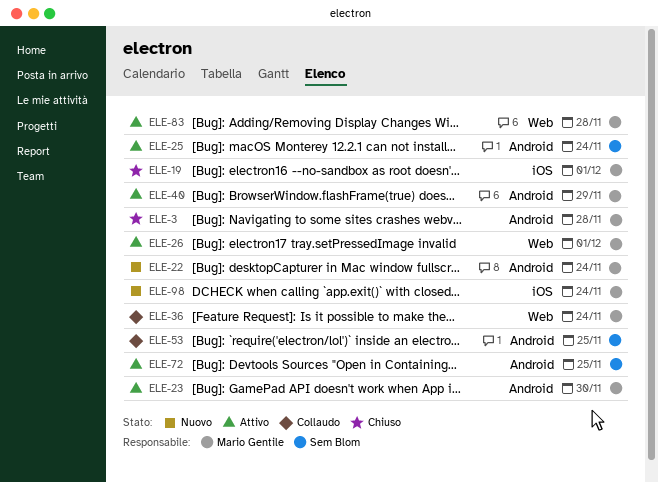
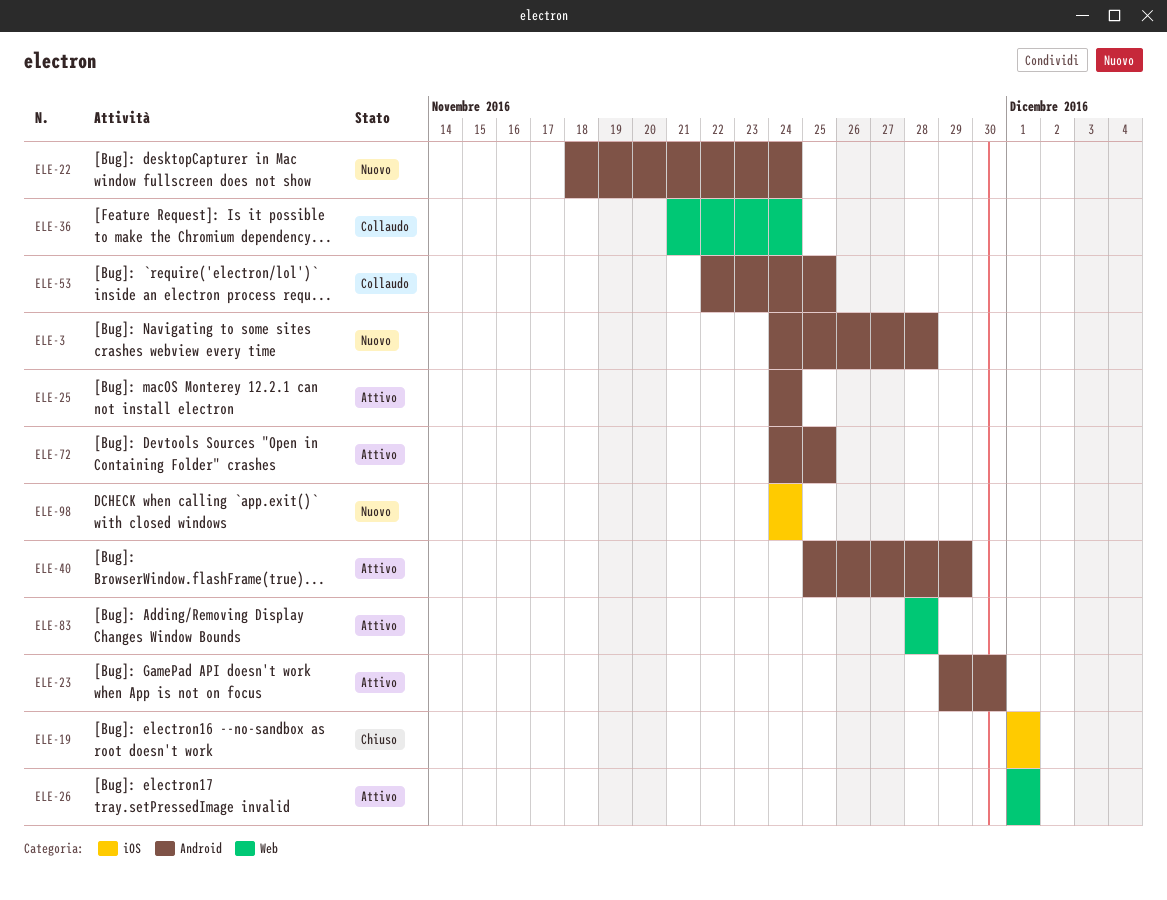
ELE-3, status: Chiuso -> Nuovo

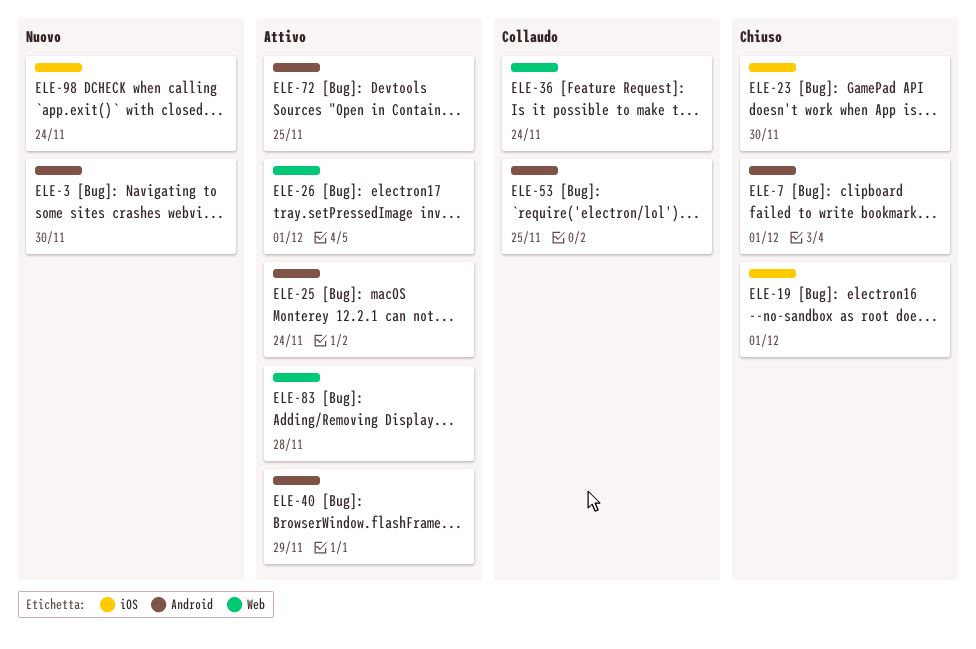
ELE-3, due: Nov 28 -> Nov 30
ELE-7: none -> present
ELE-22: present -> none
ELE-23, status: Attivo -> Chiuso
ELE-23, label: Android -> iOS

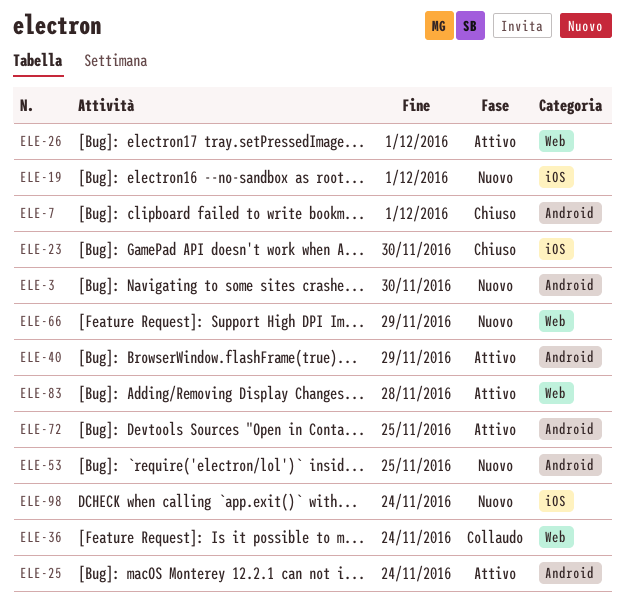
ELE-19, status: Chiuso -> Nuovo
ELE-53, status: Collaudo -> Nuovo
ELE-66: none -> present

